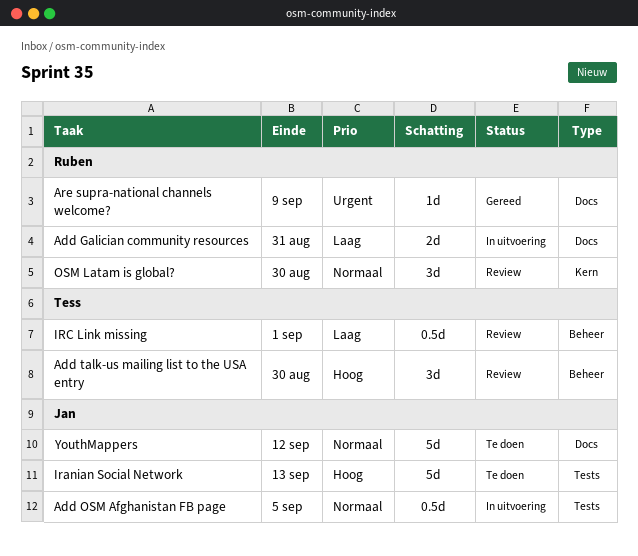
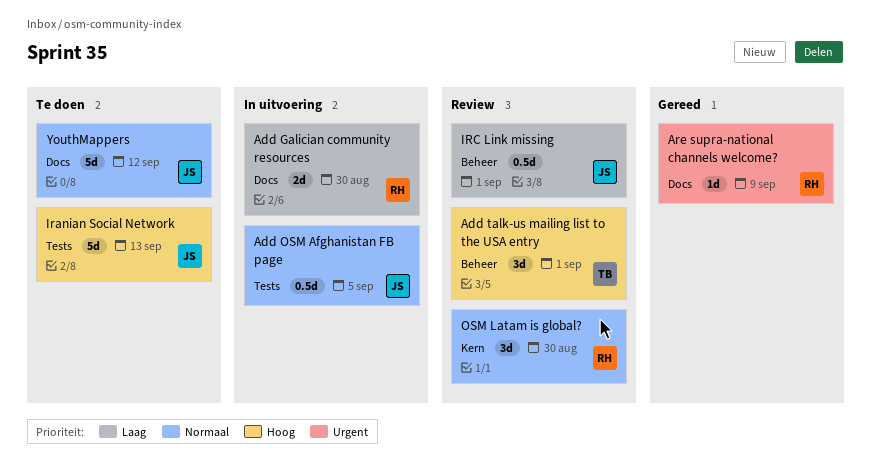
Add Galician community resources, due: Aug 31 -> Aug 30
Add talk-us mailing list to the USA entry, due: Aug 30 -> Sep 1
IRC Link missing, owner: Tess -> Jan

